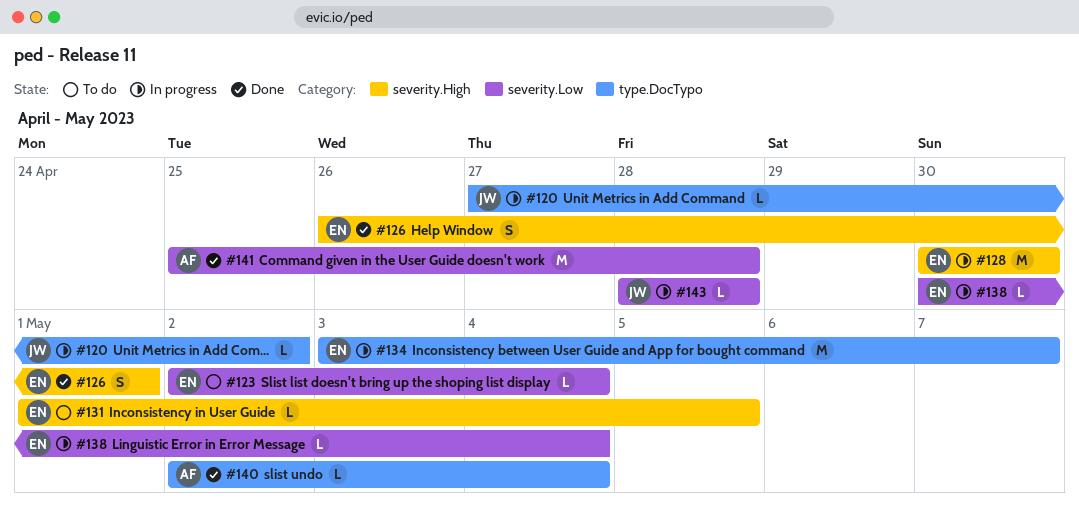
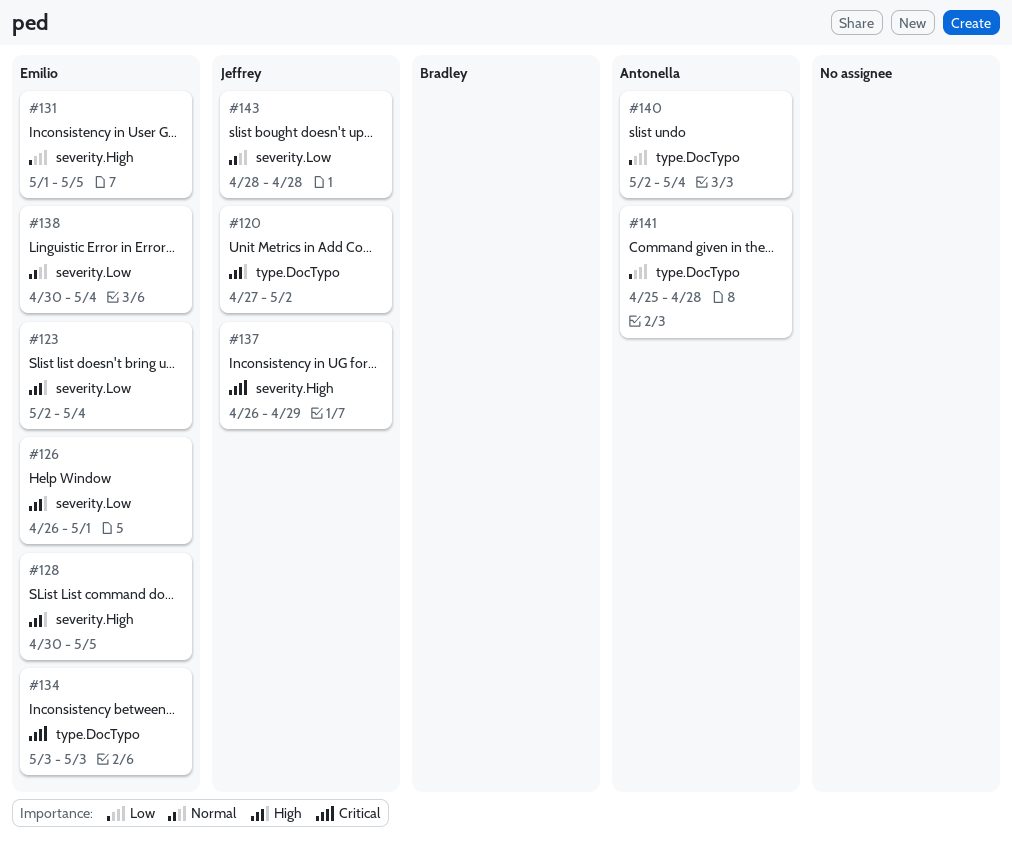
#126, label: severity.High -> severity.Low
#128, due: Apr 30 -> May 5
#134, due: May 7 -> May 3
#137: none -> present
#141, label: severity.Low -> type.DocTypo

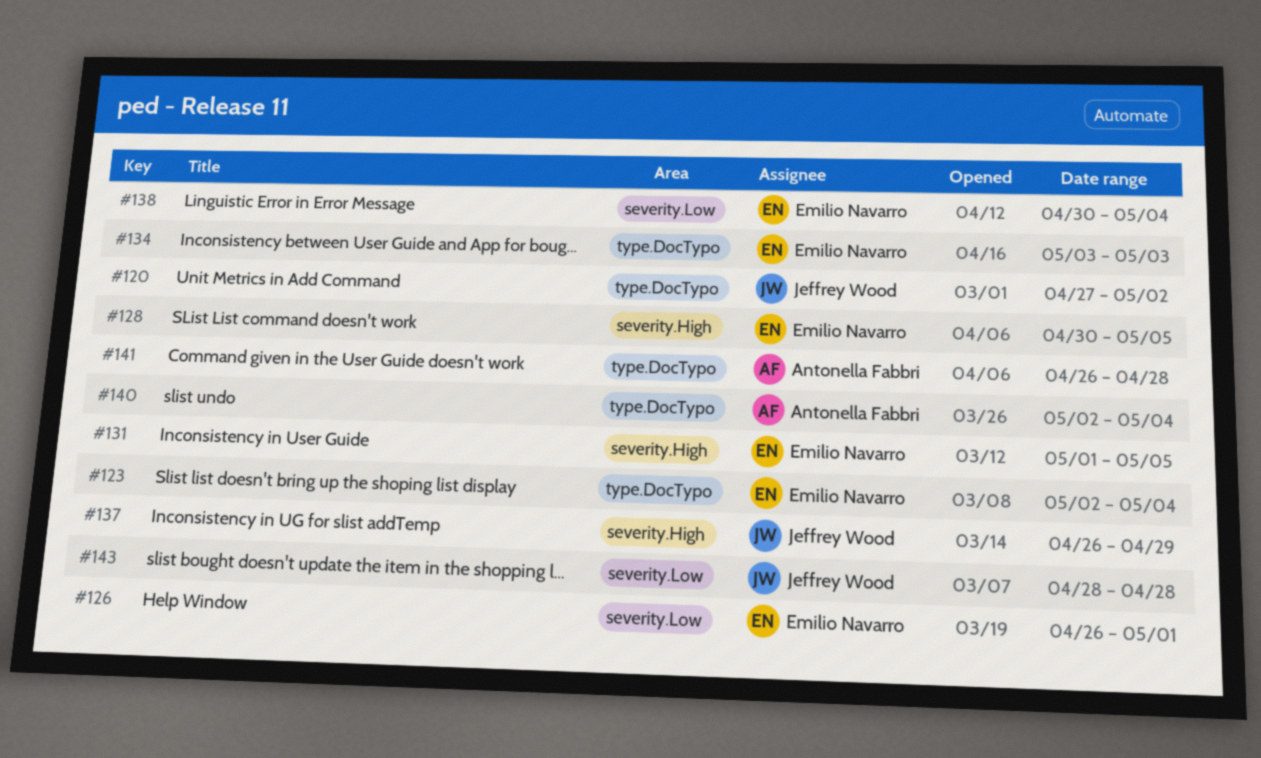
#123, label: severity.Low -> type.DocTypo
#141, start: Apr 25 -> Apr 26

